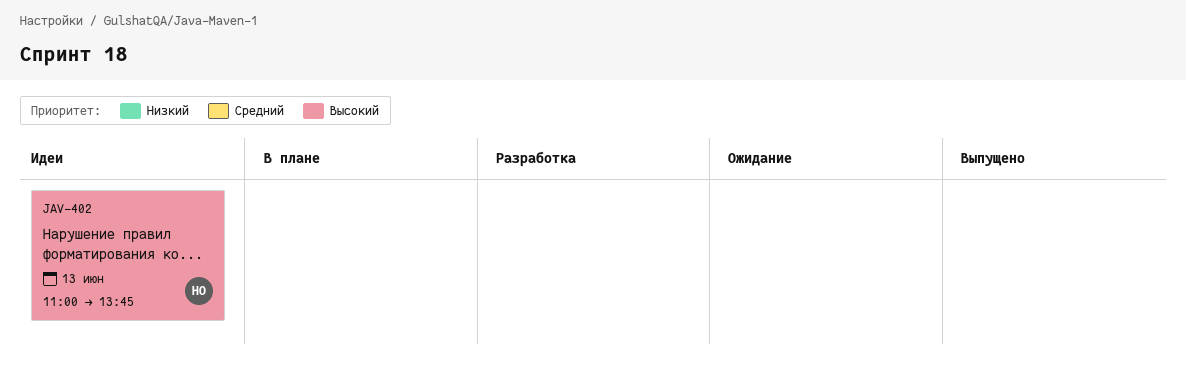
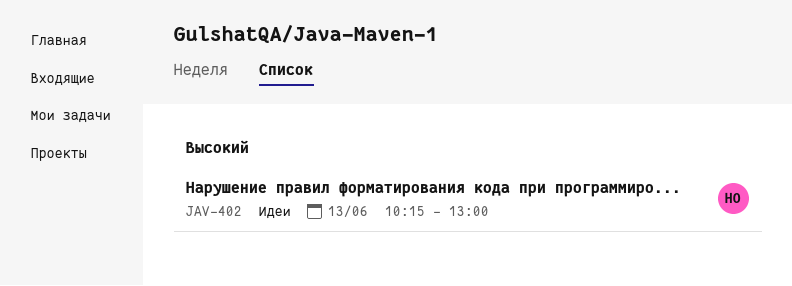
JAV-402, begins: 11:00 -> 10:15
JAV-402, ends: 13:45 -> 13:00

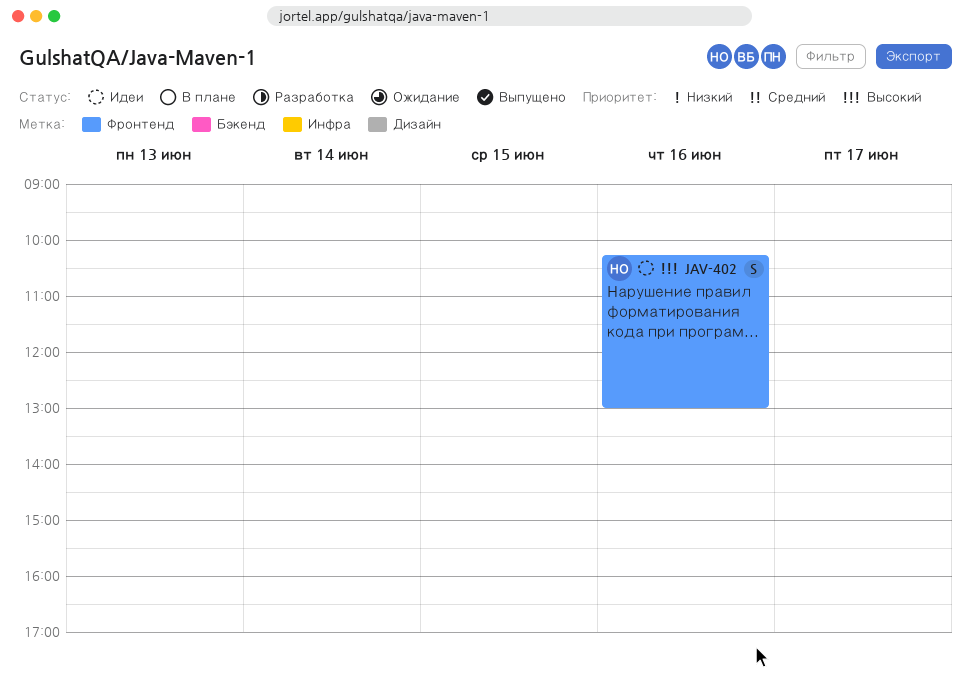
JAV-402, day: Jun 13 -> Jun 16

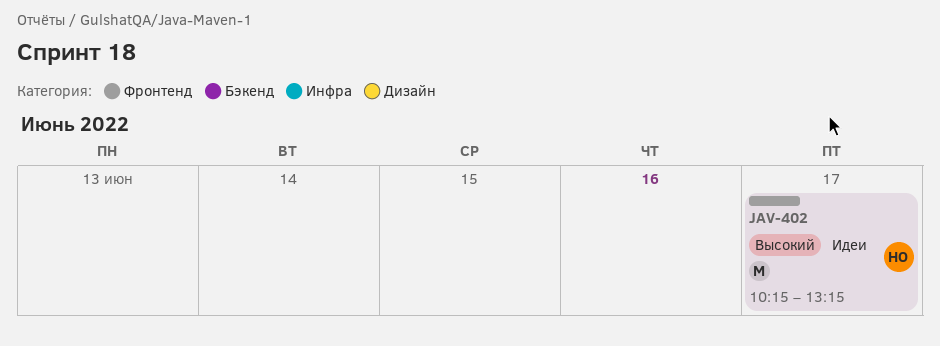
JAV-402, estimate: S -> M
JAV-402, day: Jun 16 -> Jun 17
JAV-402, ends: 13:00 -> 13:15

